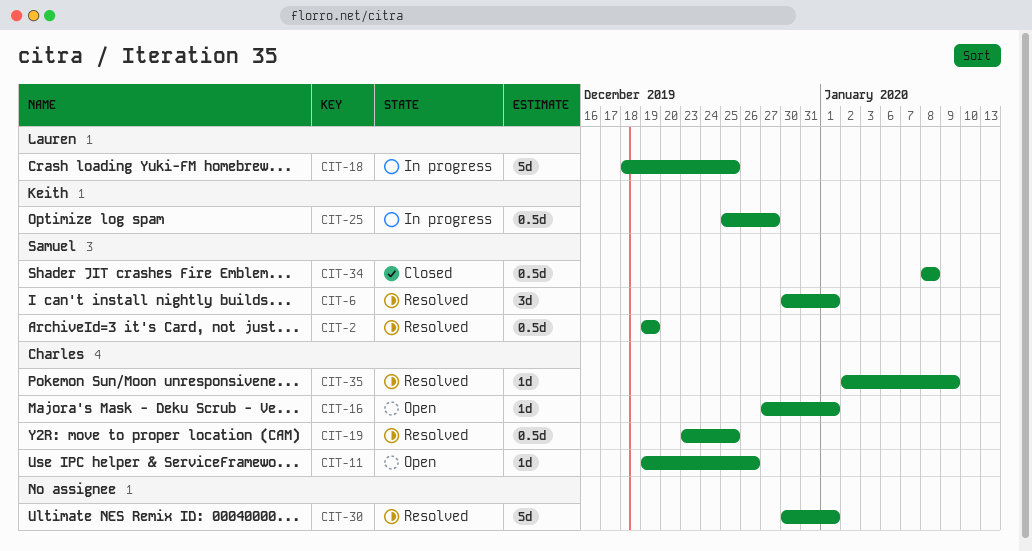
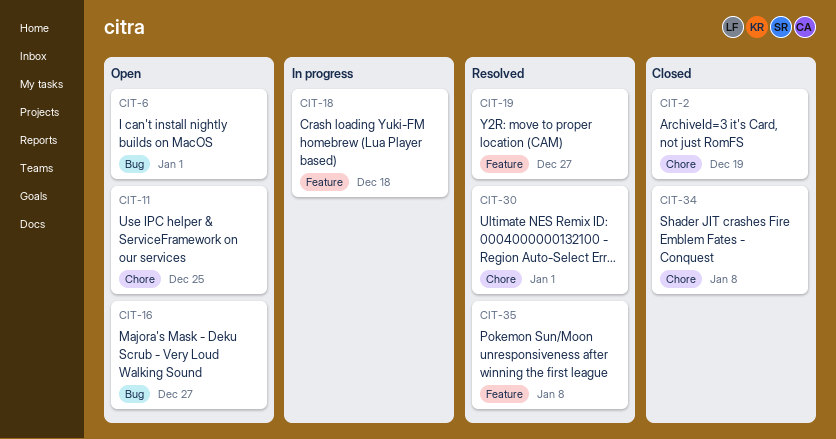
CIT-2, status: Resolved -> Closed
CIT-6, status: Resolved -> Open
CIT-11, due: Dec 26 -> Dec 25
CIT-16, due: Jan 1 -> Dec 27
CIT-18, due: Dec 25 -> Dec 18
CIT-19, due: Dec 25 -> Dec 27
CIT-25: present -> none
CIT-35, due: Jan 9 -> Jan 8

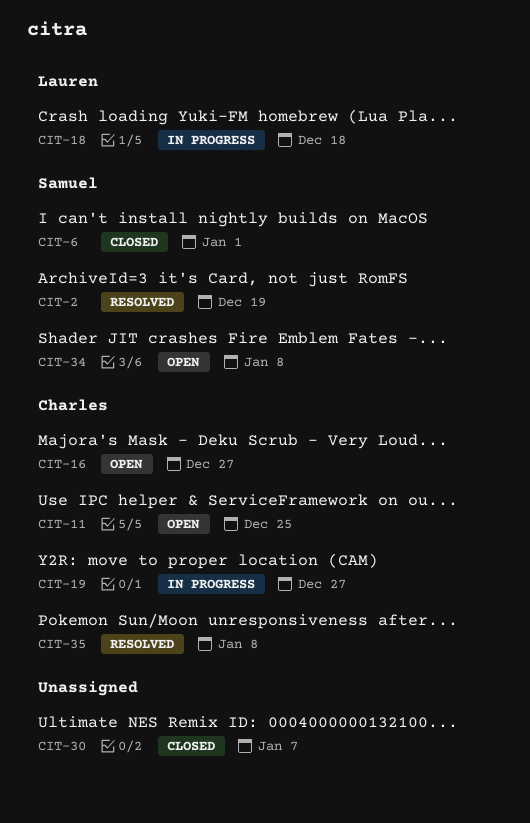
CIT-2, status: Closed -> Resolved
CIT-6, status: Open -> Closed
CIT-19, status: Resolved -> In progress
CIT-30, status: Resolved -> Closed
CIT-30, due: Jan 1 -> Jan 7
CIT-34, status: Closed -> Open

